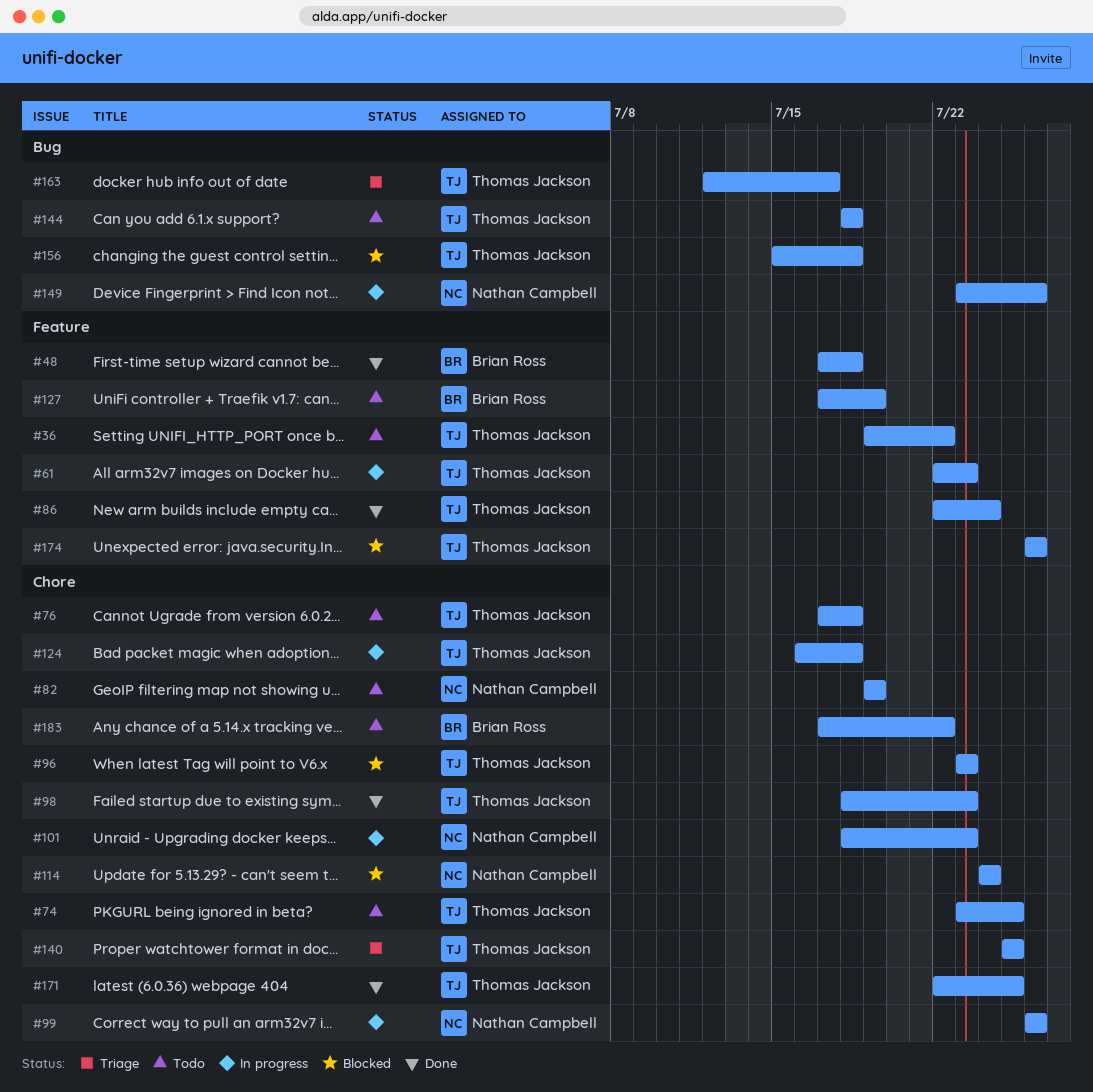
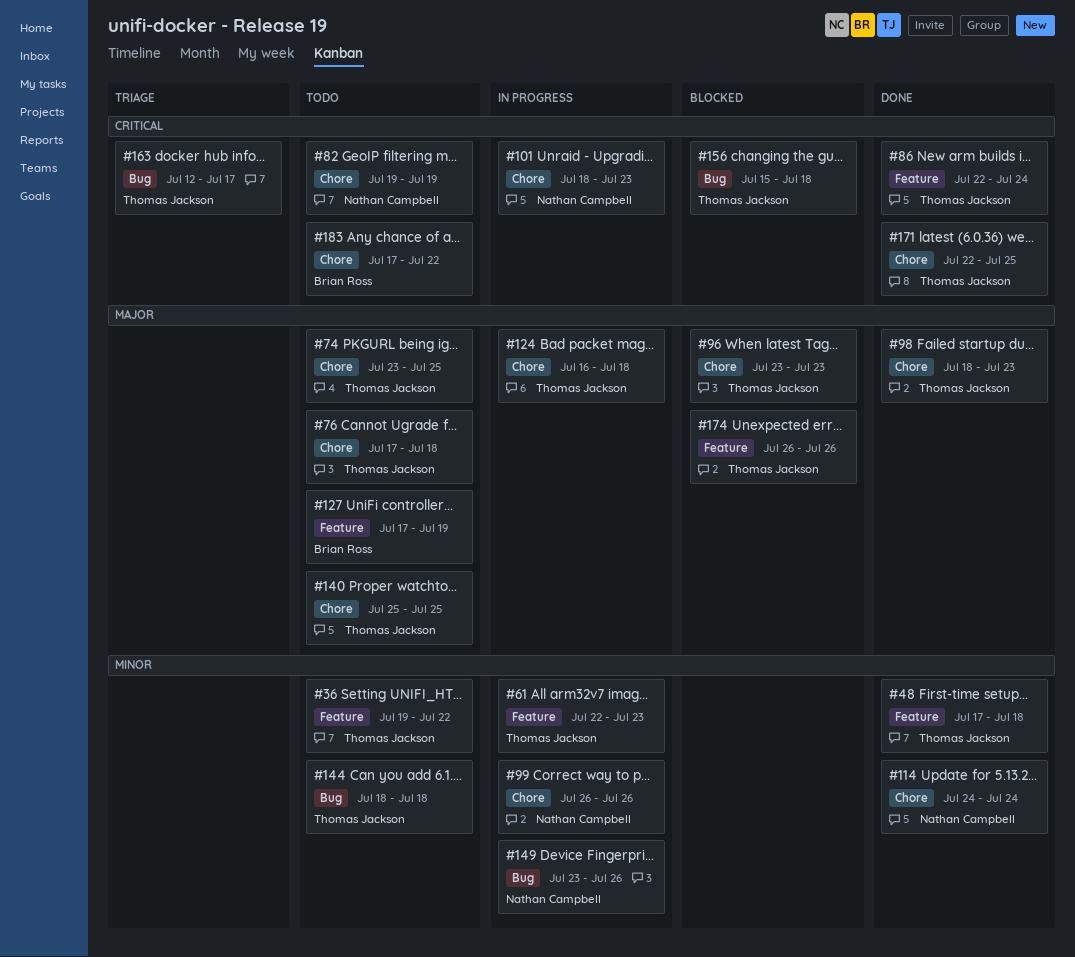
#48, owner: Brian Ross -> Thomas Jackson
#114, status: Blocked -> Done
#140, status: Triage -> Todo

